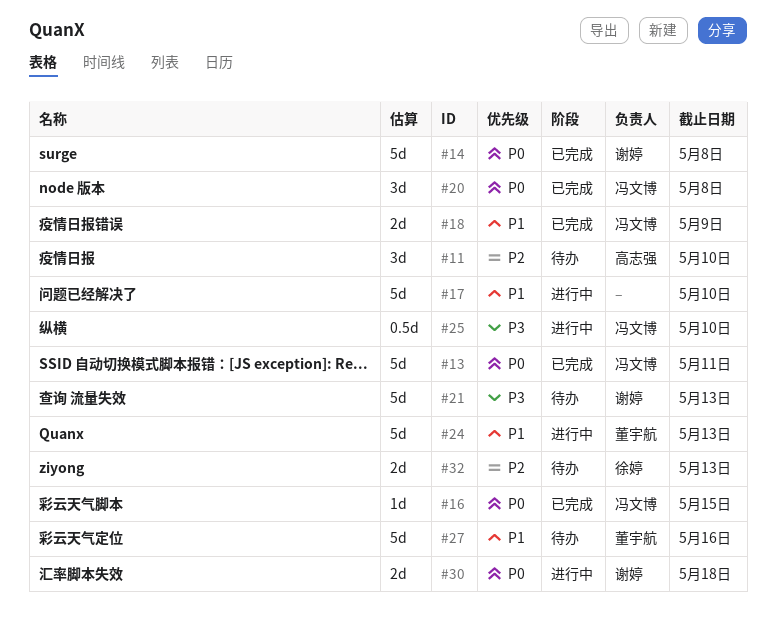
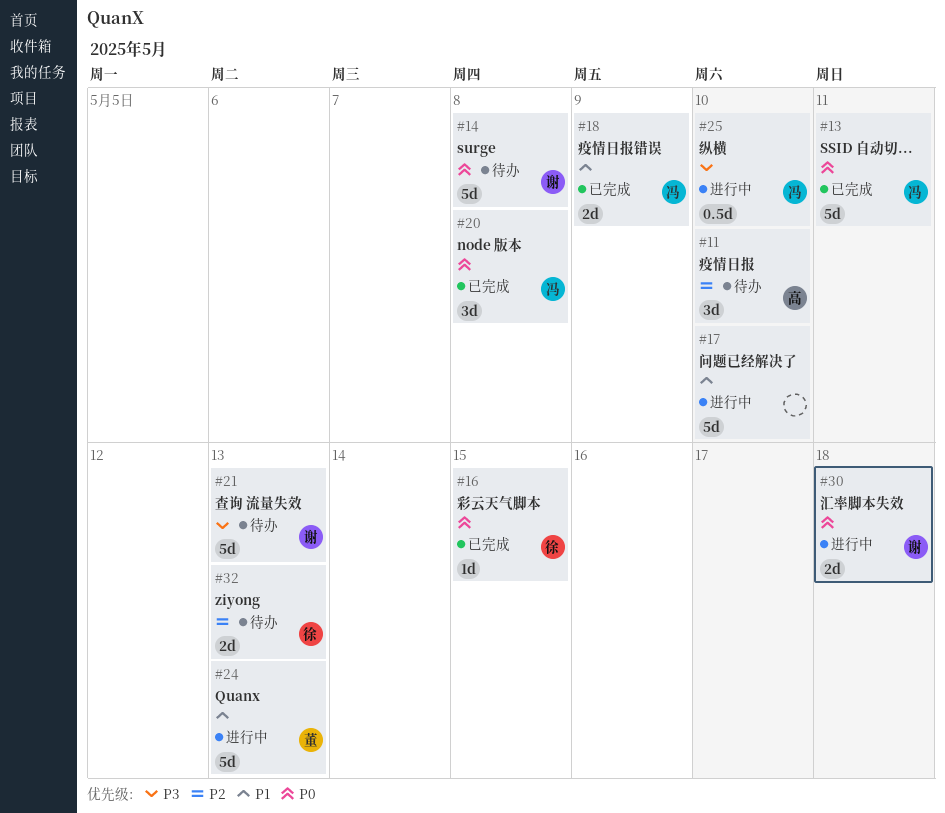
#14, status: 已完成 -> 待办
#16, owner: 冯文博 -> 徐婷
#27: present -> none

